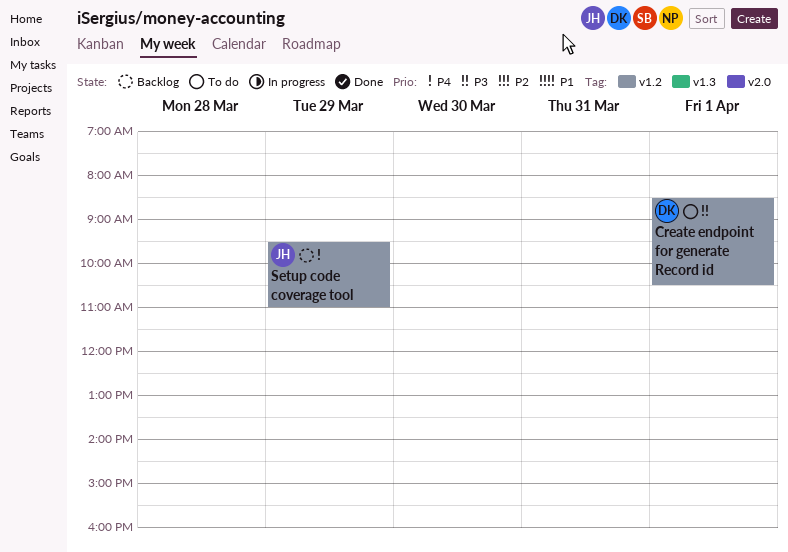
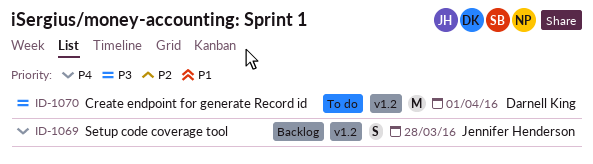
Setup code coverage tool, day: Mar 29 -> Mar 28

